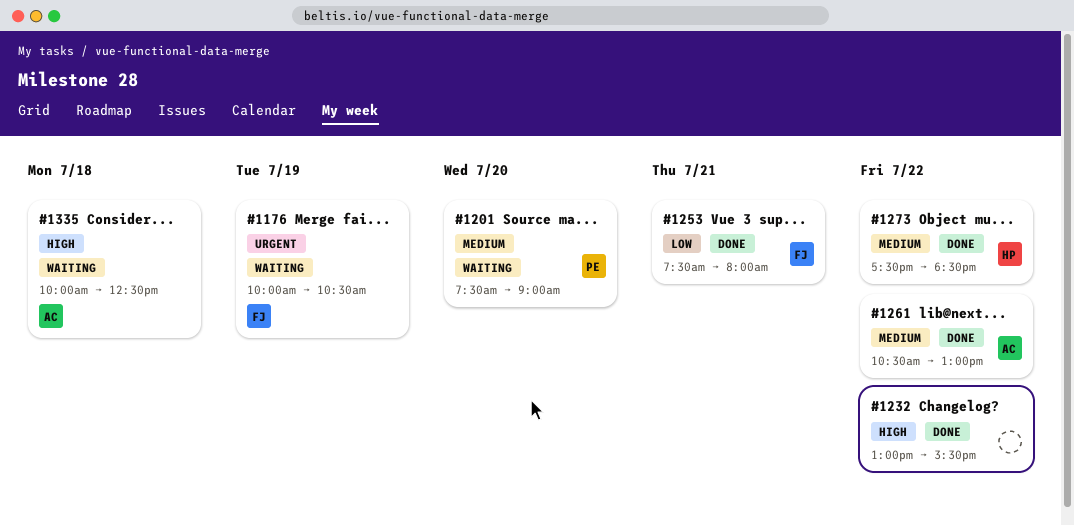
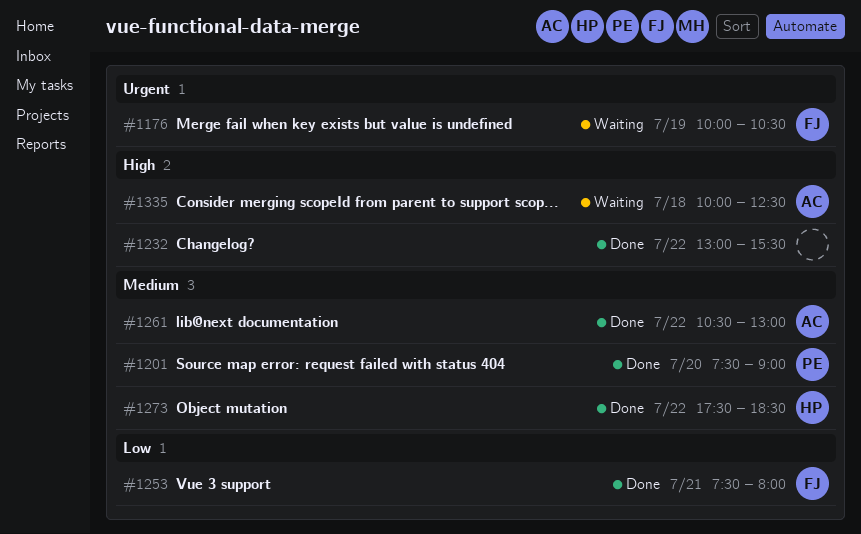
#1201, status: Waiting -> Done

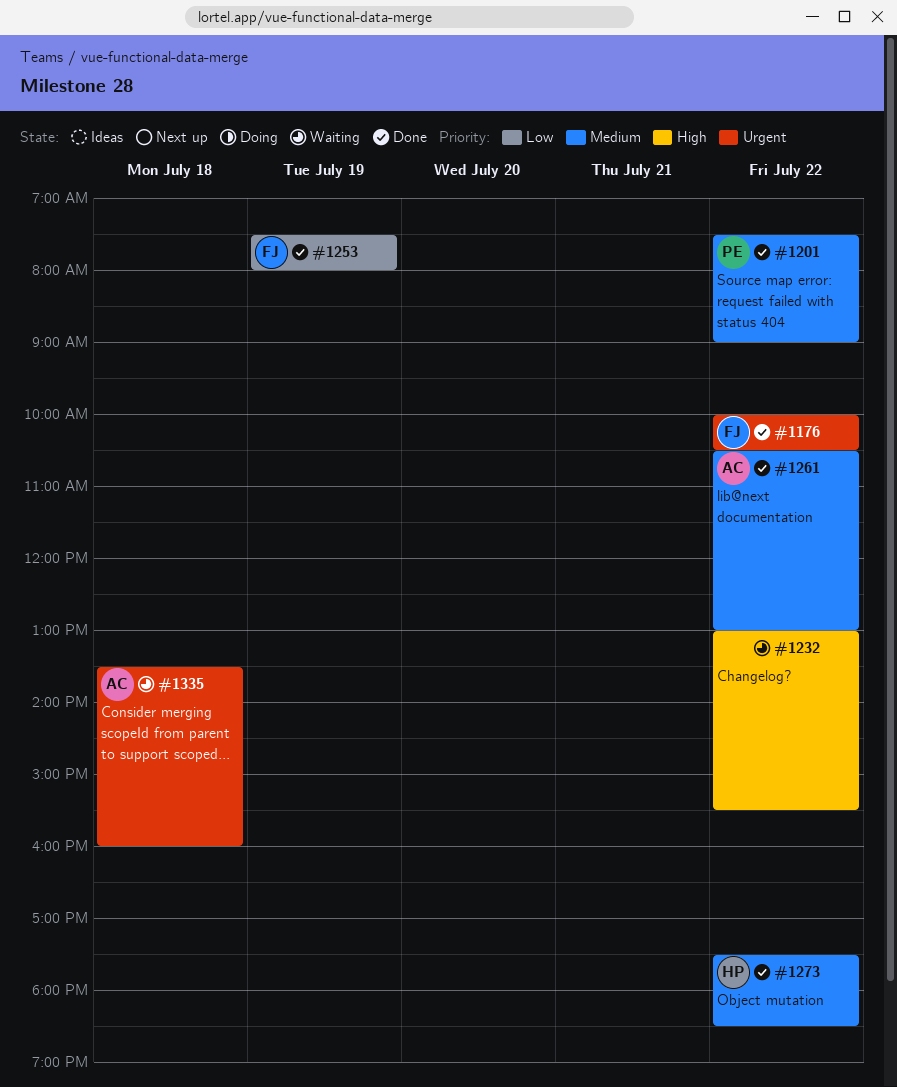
#1176, status: Waiting -> Done
#1176, day: Jul 19 -> Jul 22
#1201, day: Jul 20 -> Jul 22
#1232, status: Done -> Waiting
#1253, day: Jul 21 -> Jul 19
#1335, priority: High -> Urgent
#1335, begins: 10:00 -> 13:30
#1335, ends: 12:30 -> 16:00

